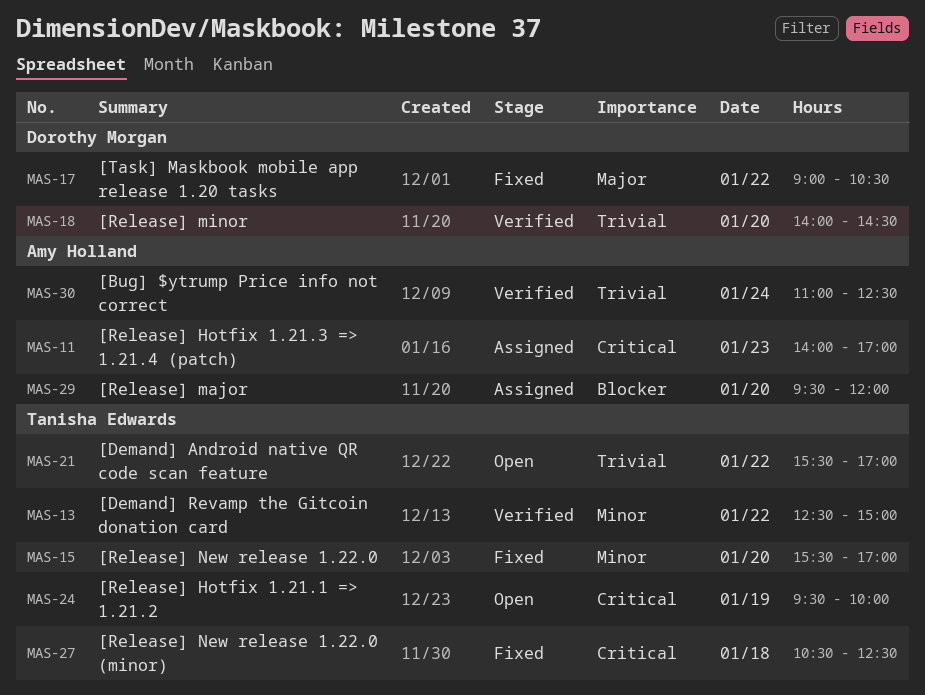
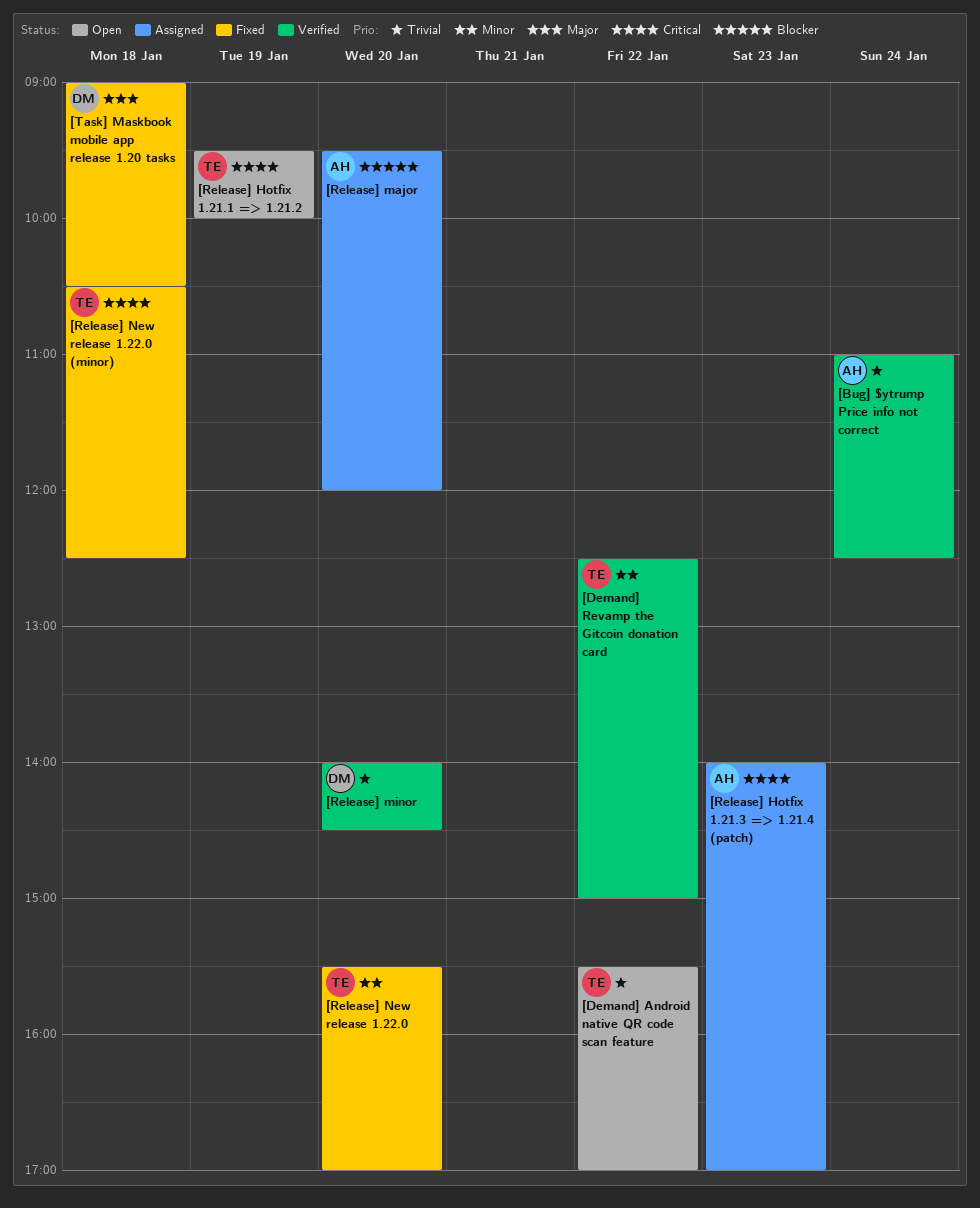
[Task] Maskbook mobile app release 1.20 tasks, day: Jan 22 -> Jan 18

